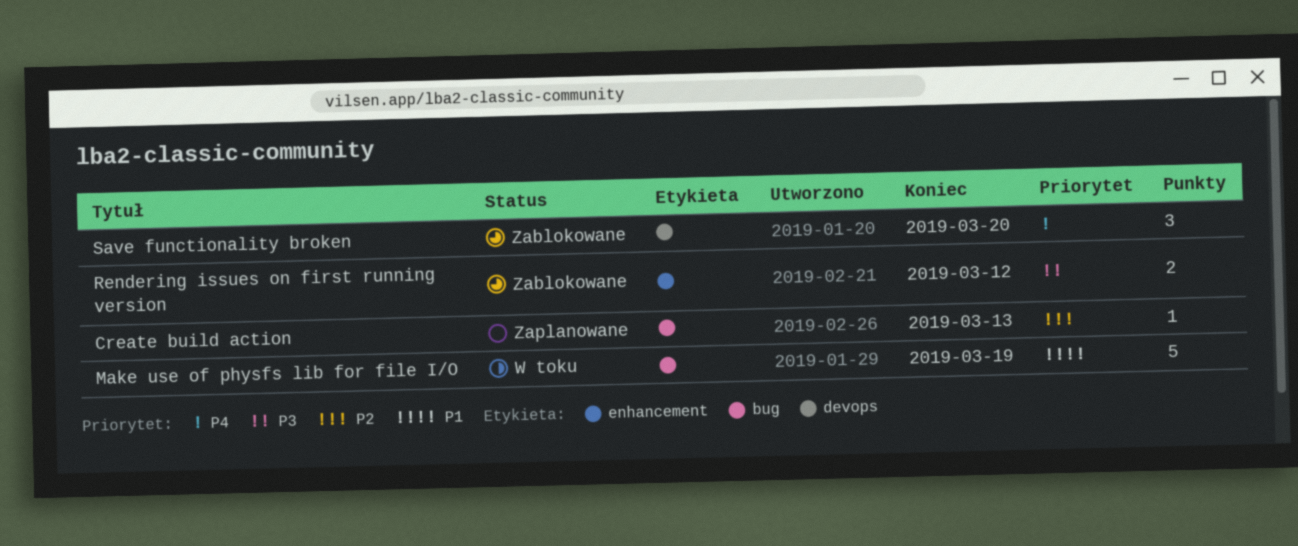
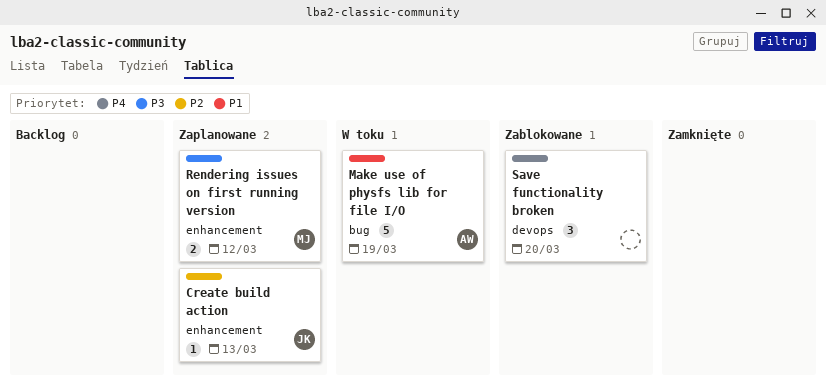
Create build action, label: bug -> enhancement
Rendering issues on first running version, status: Zablokowane -> Zaplanowane

